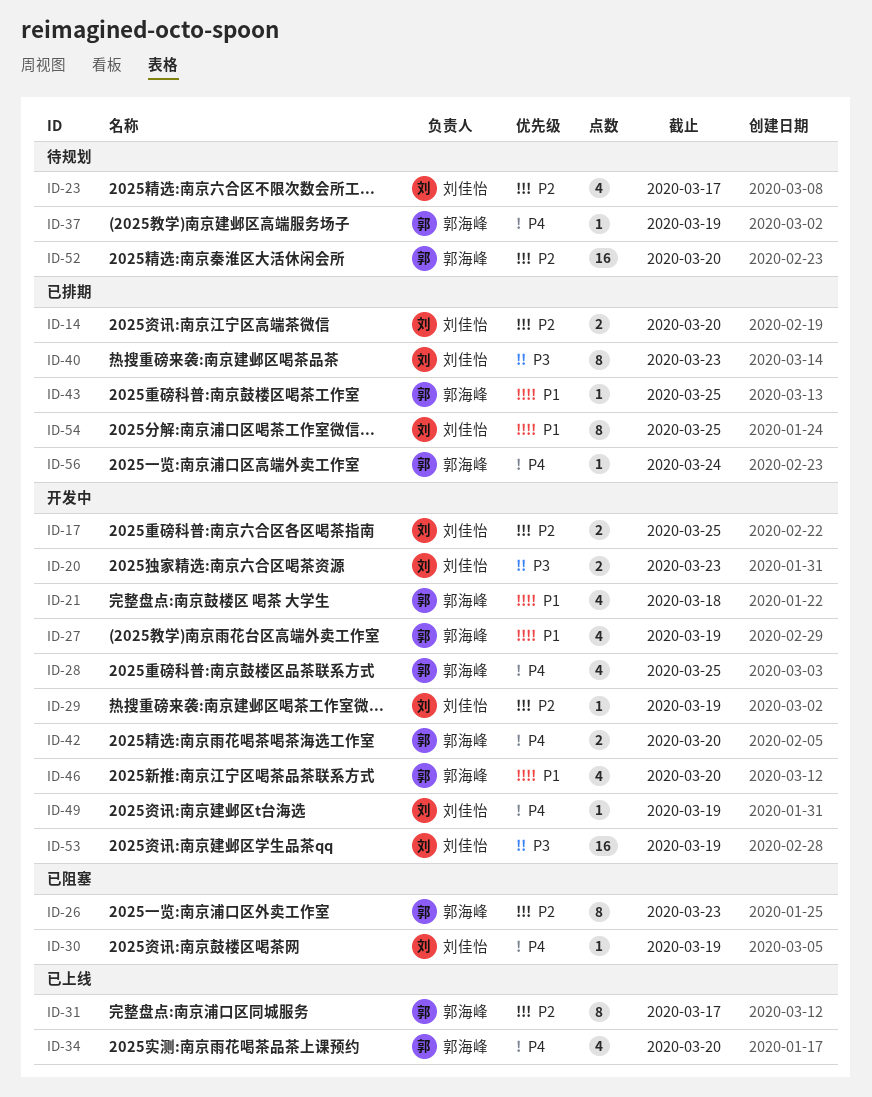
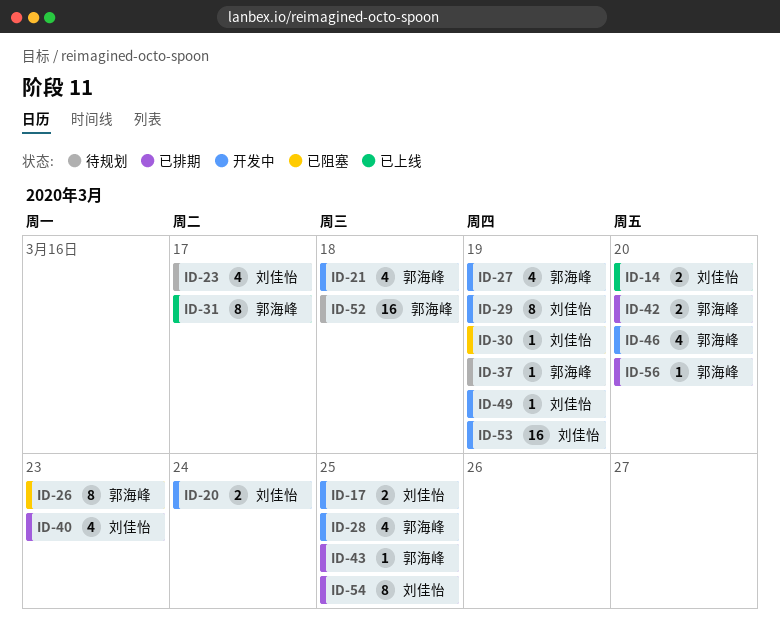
ID-14, status: 已排期 -> 已上线
ID-20, due: Mar 23 -> Mar 24
ID-29, estimate: 1 -> 8
ID-34: present -> none
ID-40, estimate: 8 -> 4
ID-42, status: 开发中 -> 已排期
ID-52, due: Mar 20 -> Mar 18
ID-56, due: Mar 24 -> Mar 20

